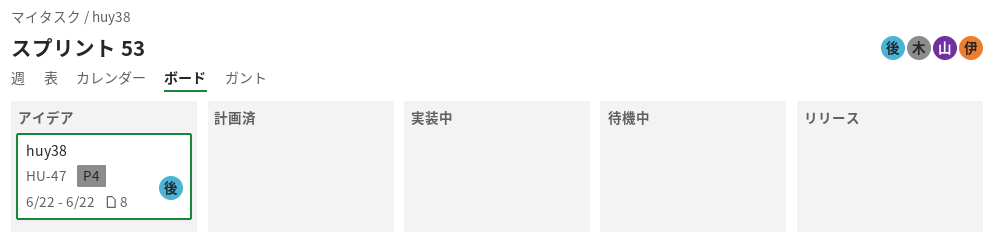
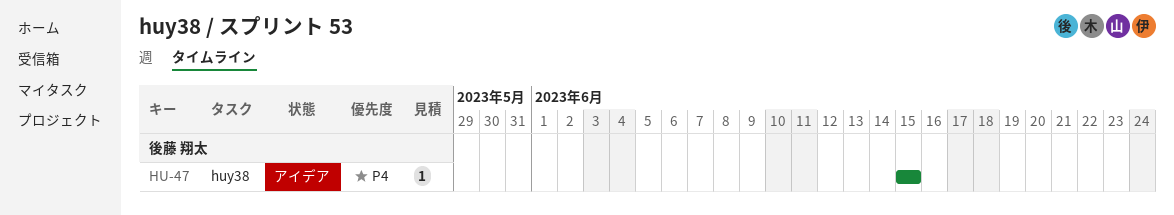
HU-47, start: Jun 22 -> Jun 15
HU-47, due: Jun 22 -> Jun 15

